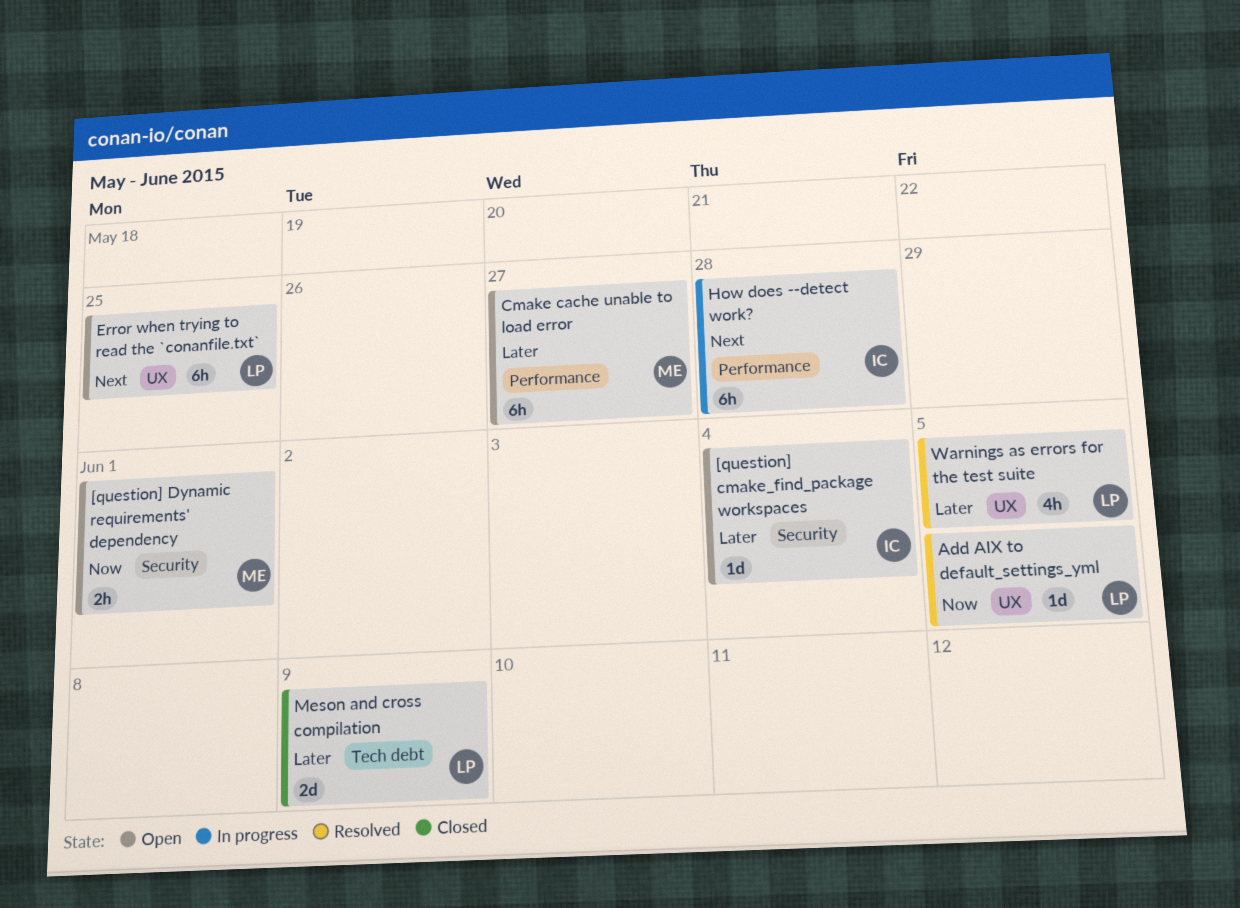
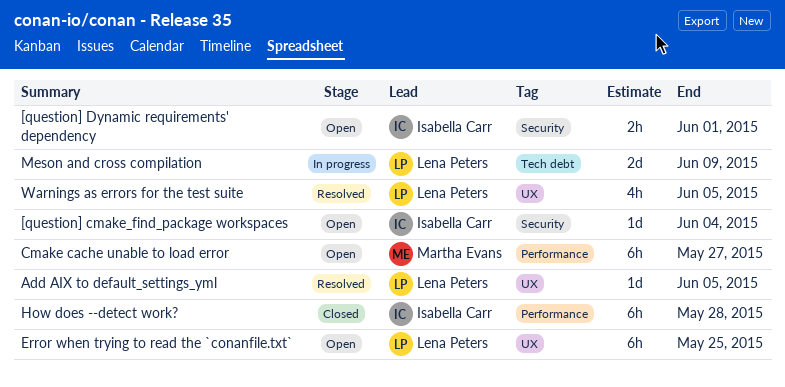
[question] Dynamic requirements' dependency, owner: Martha Evans -> Isabella Carr
How does --detect work?, status: In progress -> Closed
Meson and cross compilation, status: Closed -> In progress

